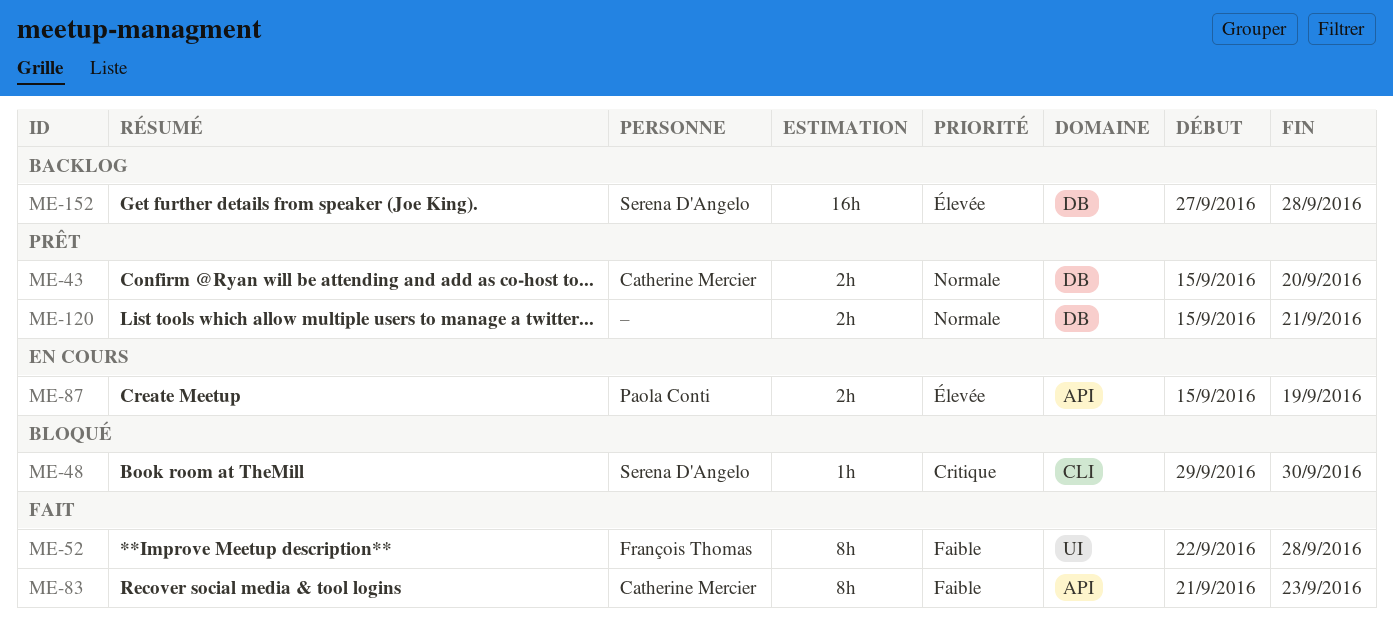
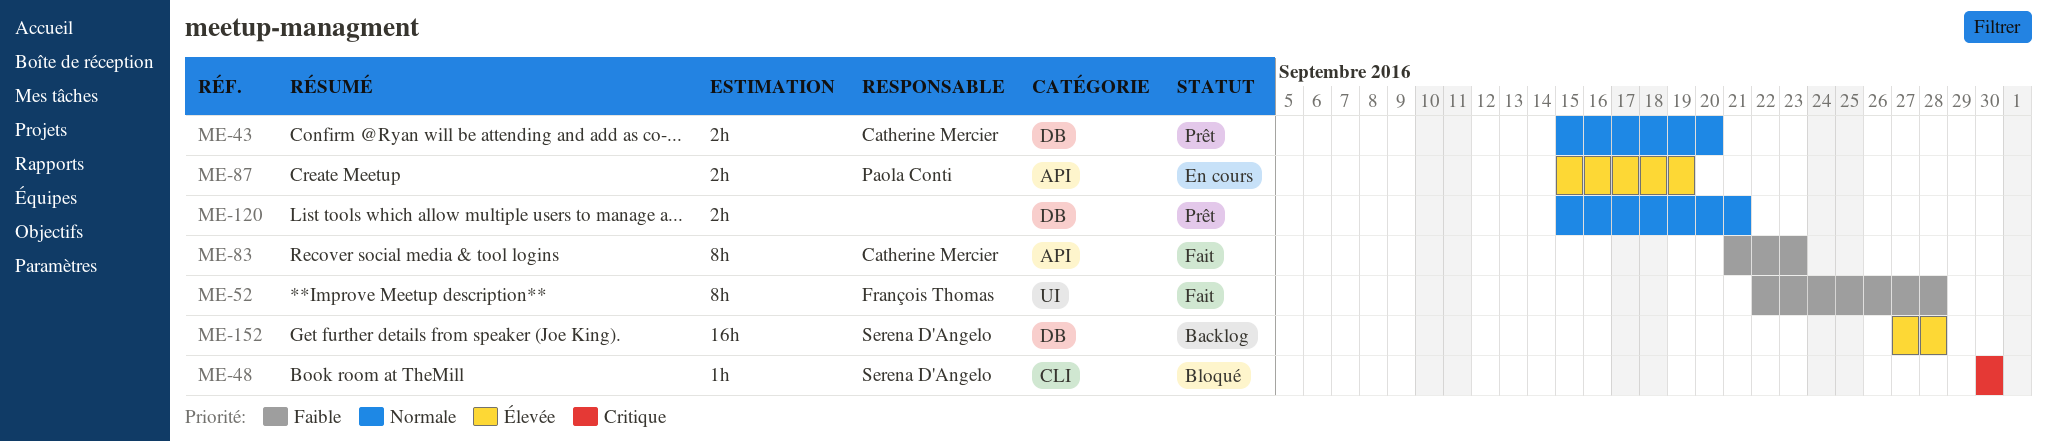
ME-48, start: Sep 29 -> Sep 30

